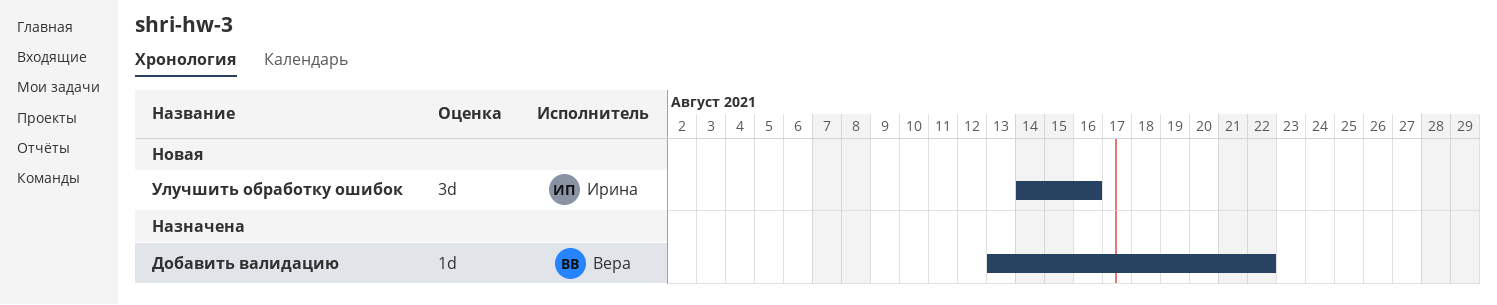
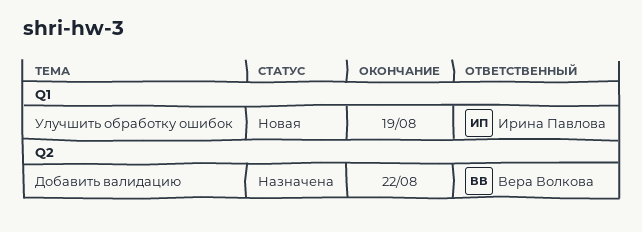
Улучшить обработку ошибок, due: Aug 16 -> Aug 19

